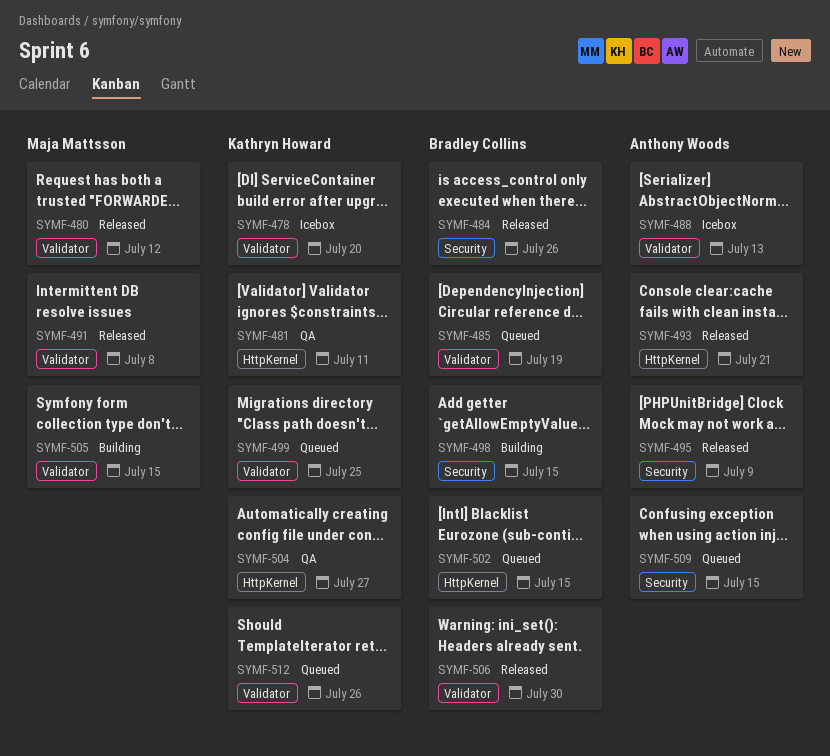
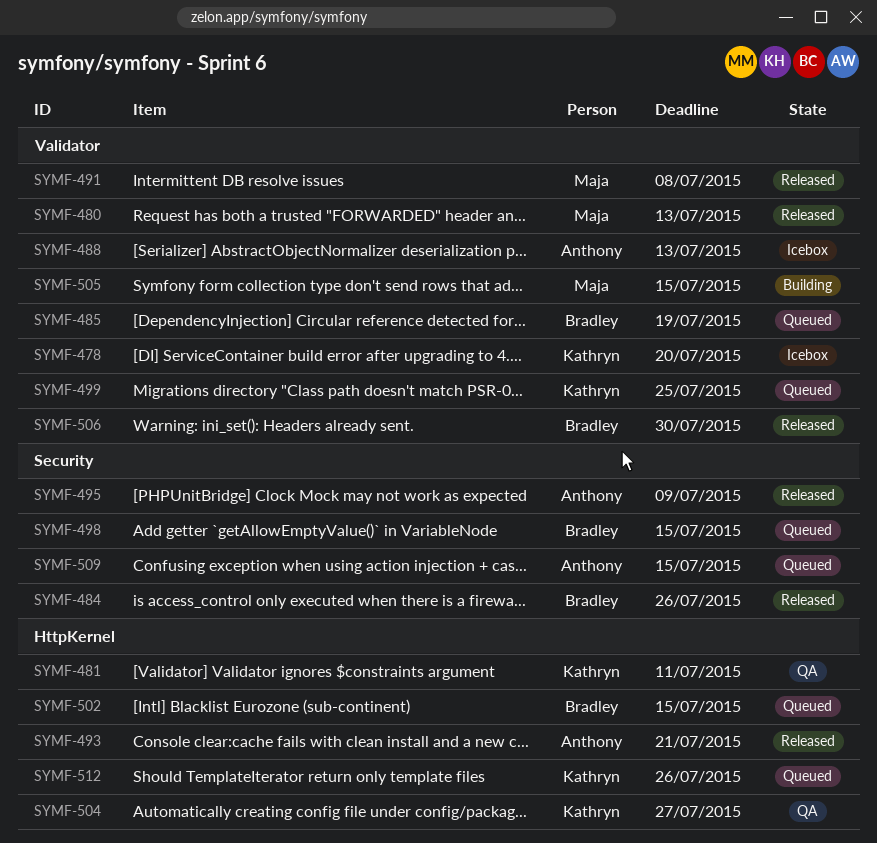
SYMF-480, due: Jul 12 -> Jul 13
SYMF-498, status: Building -> Queued
SYMF-512, label: Validator -> HttpKernel

